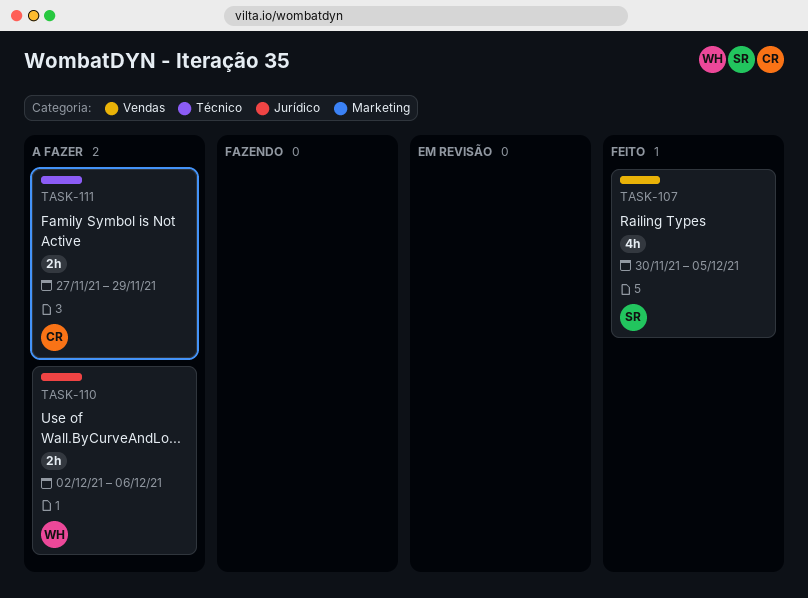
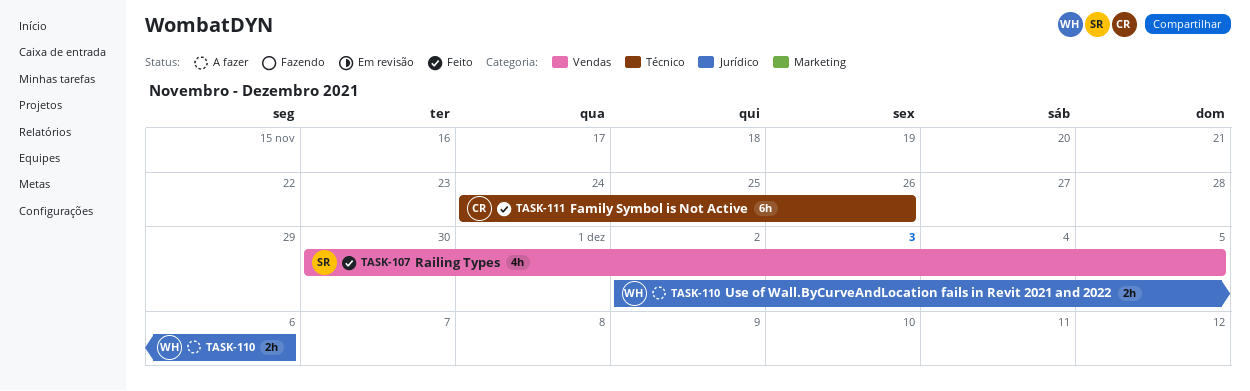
TASK-111, status: A fazer -> Feito
TASK-111, estimate: 2h -> 6h
TASK-111, start: Nov 27 -> Nov 24
TASK-111, due: Nov 29 -> Nov 26

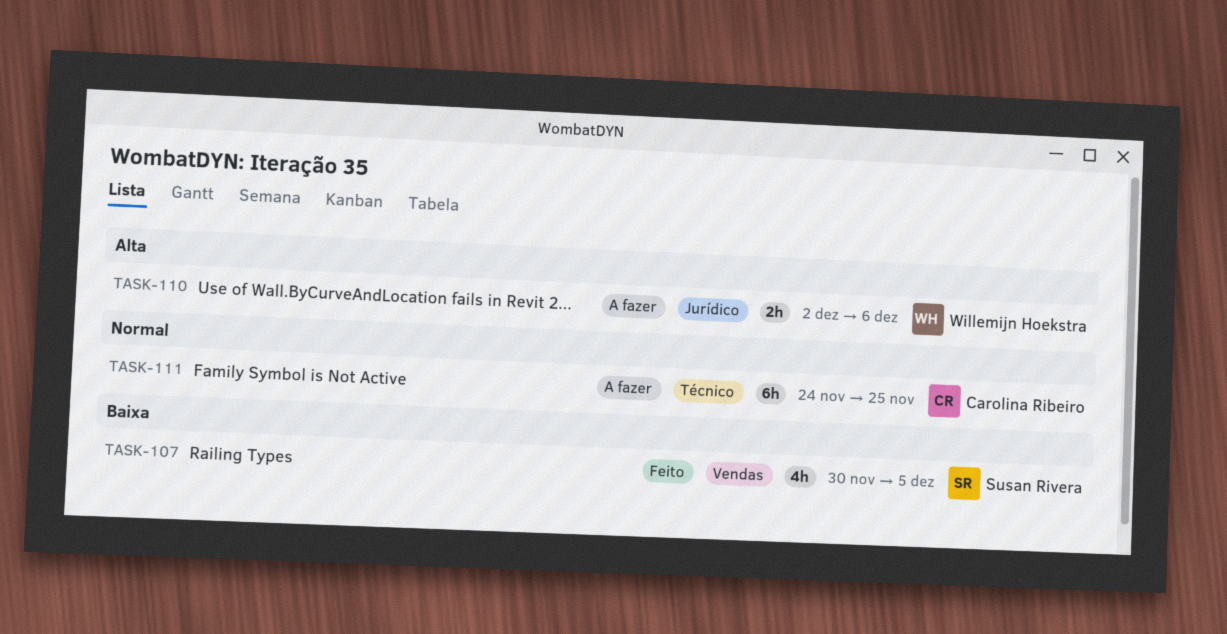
TASK-111, status: Feito -> A fazer
TASK-111, due: Nov 26 -> Nov 25

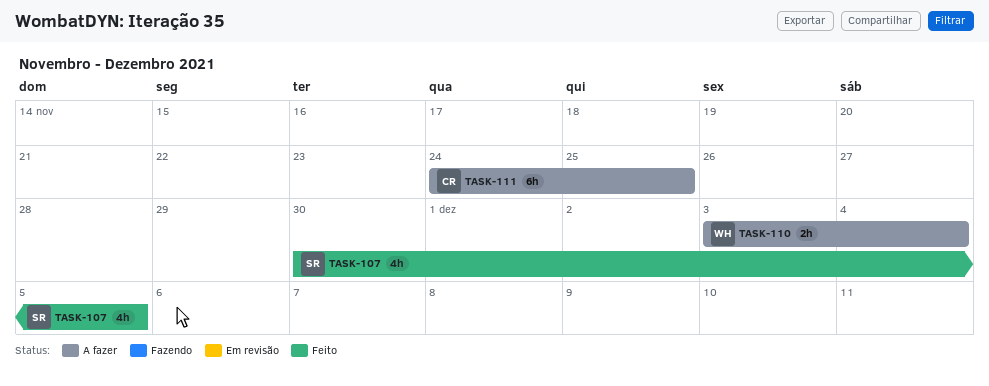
TASK-110, start: Dec 2 -> Dec 3
TASK-110, due: Dec 6 -> Dec 4

